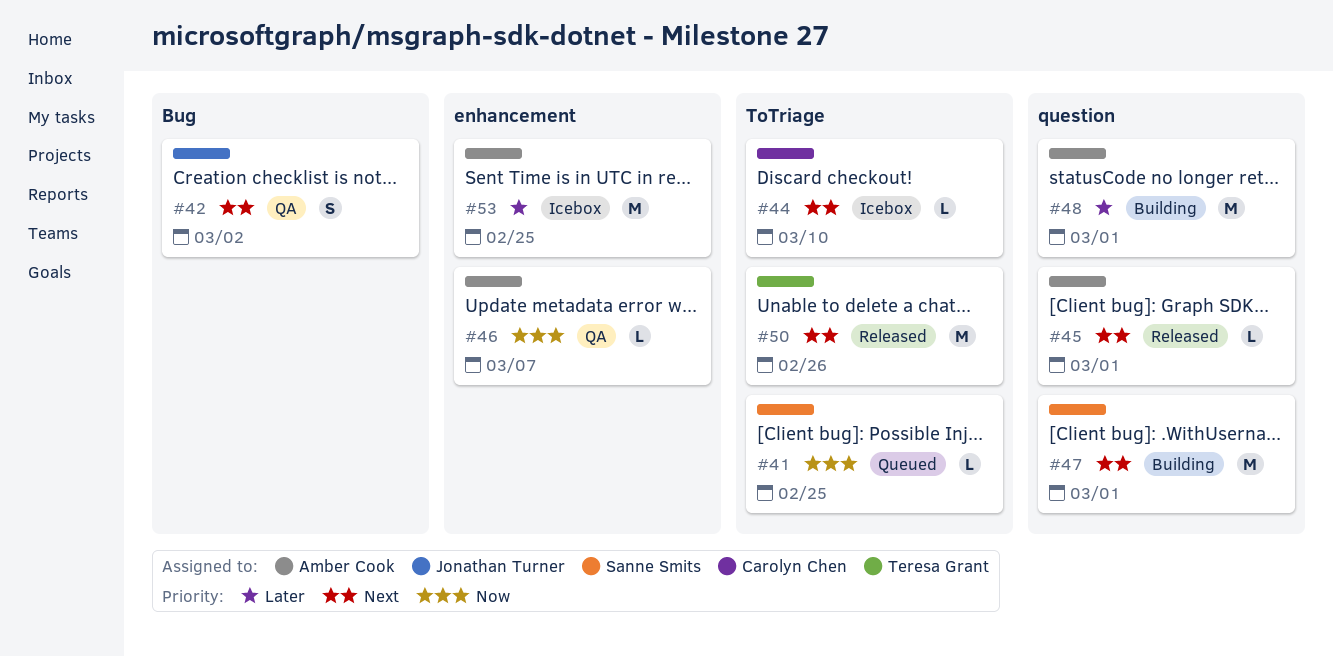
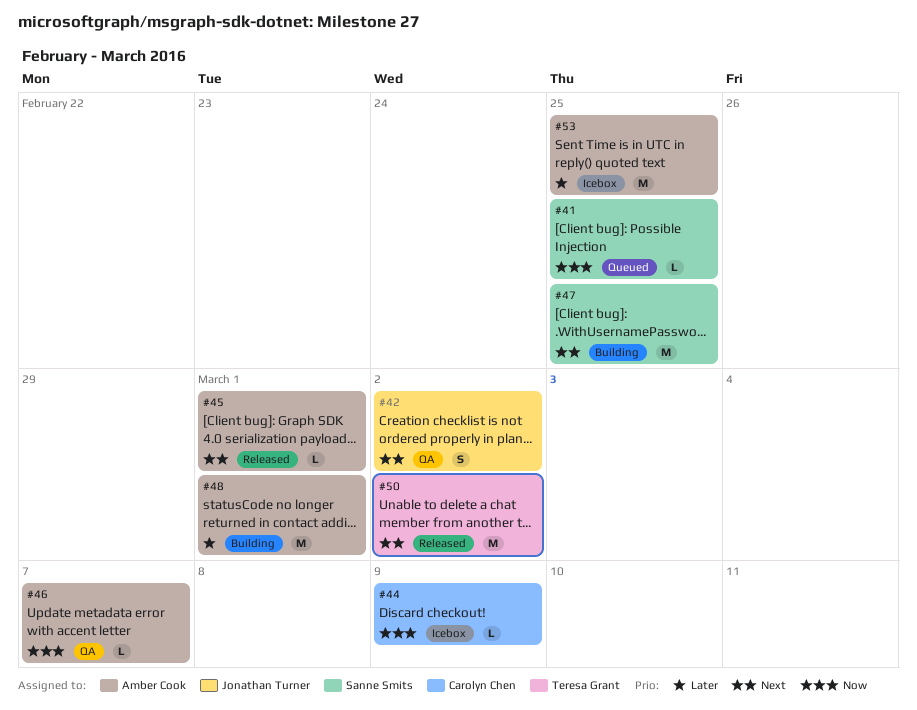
#44, priority: Next -> Now
#44, due: Mar 10 -> Mar 9
#47, due: Mar 1 -> Feb 25
#50, due: Feb 26 -> Mar 2

